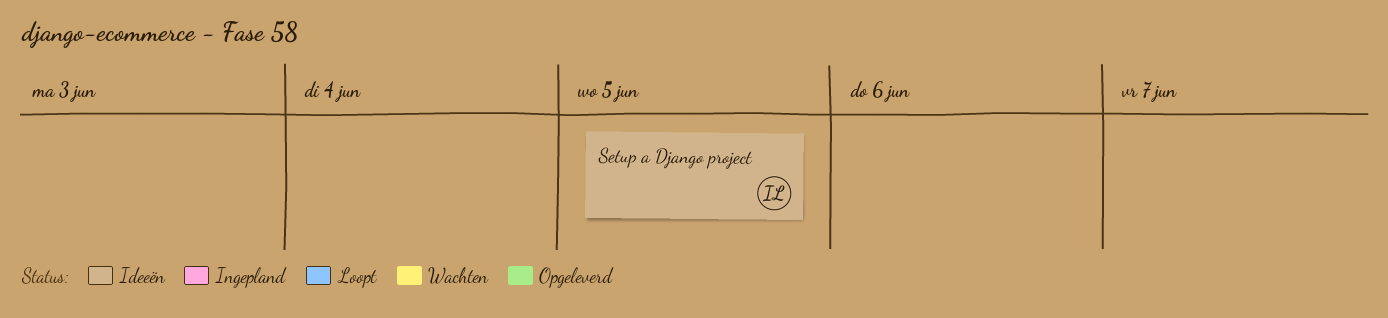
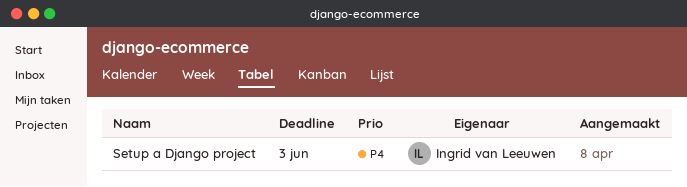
Setup a Django project, due: Jun 5 -> Jun 3

